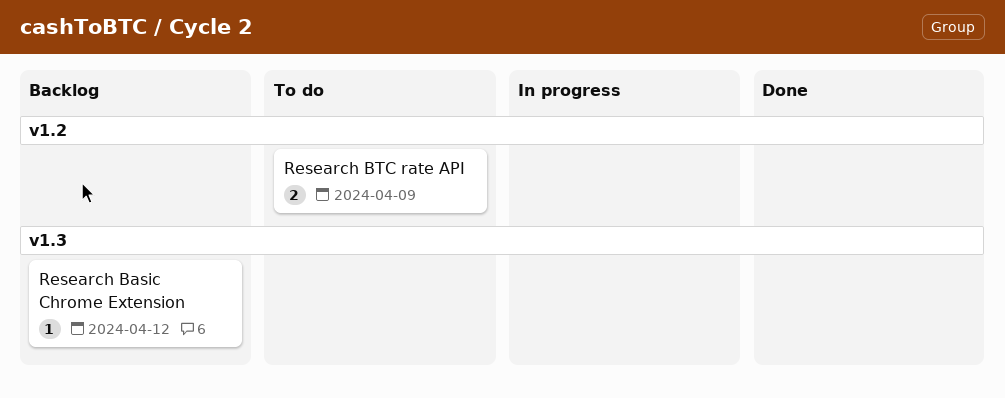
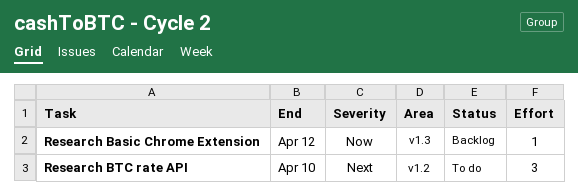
Research BTC rate API, estimate: 2 -> 3
Research BTC rate API, due: Apr 9 -> Apr 10

